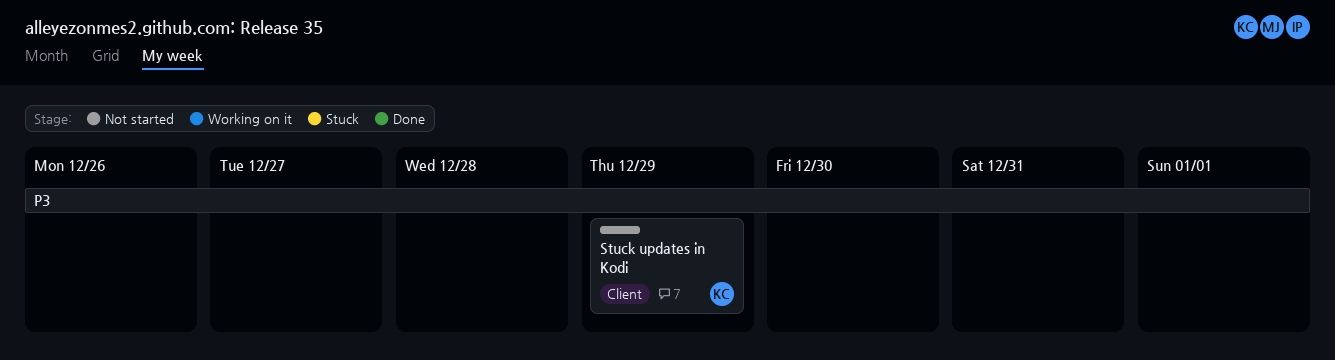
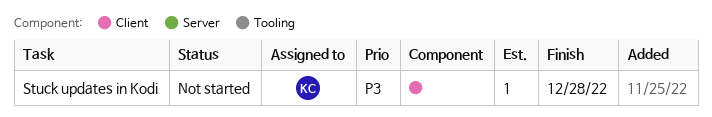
Stuck updates in Kodi, due: Dec 29 -> Dec 28

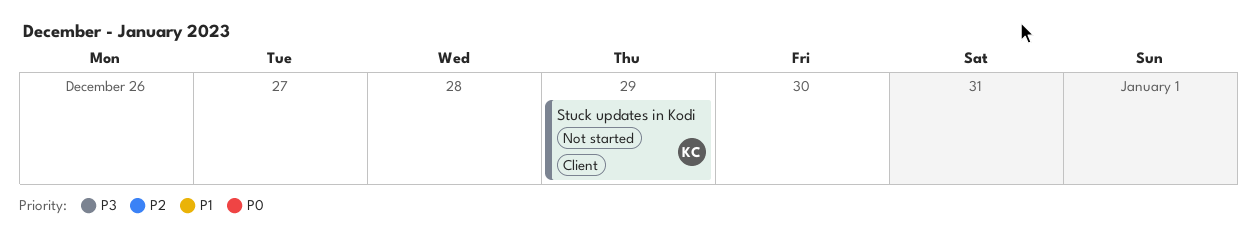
Stuck updates in Kodi, due: Dec 28 -> Dec 29

